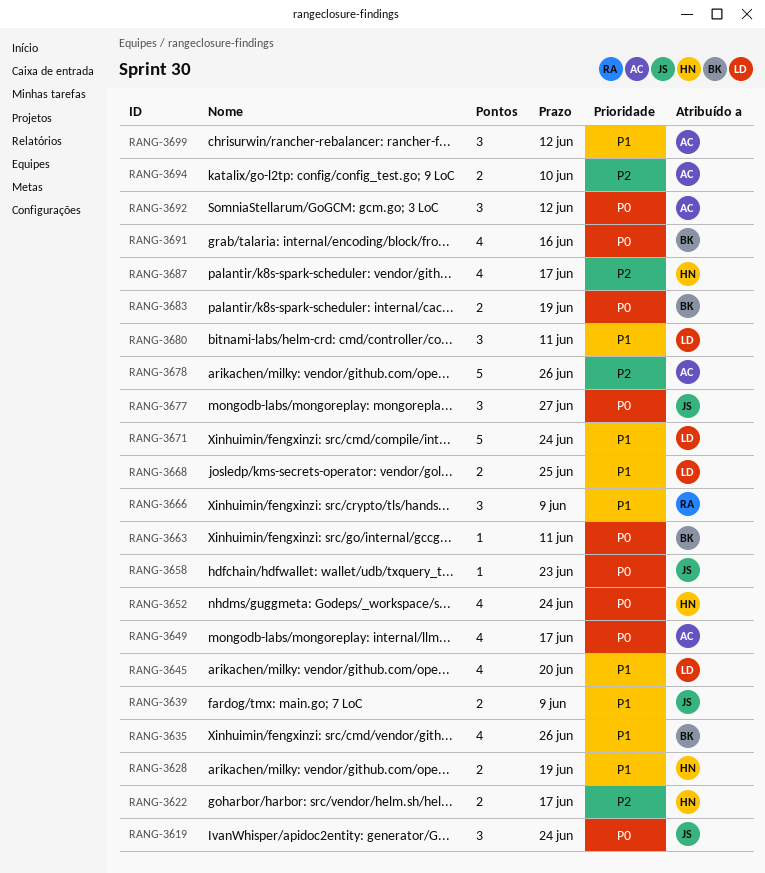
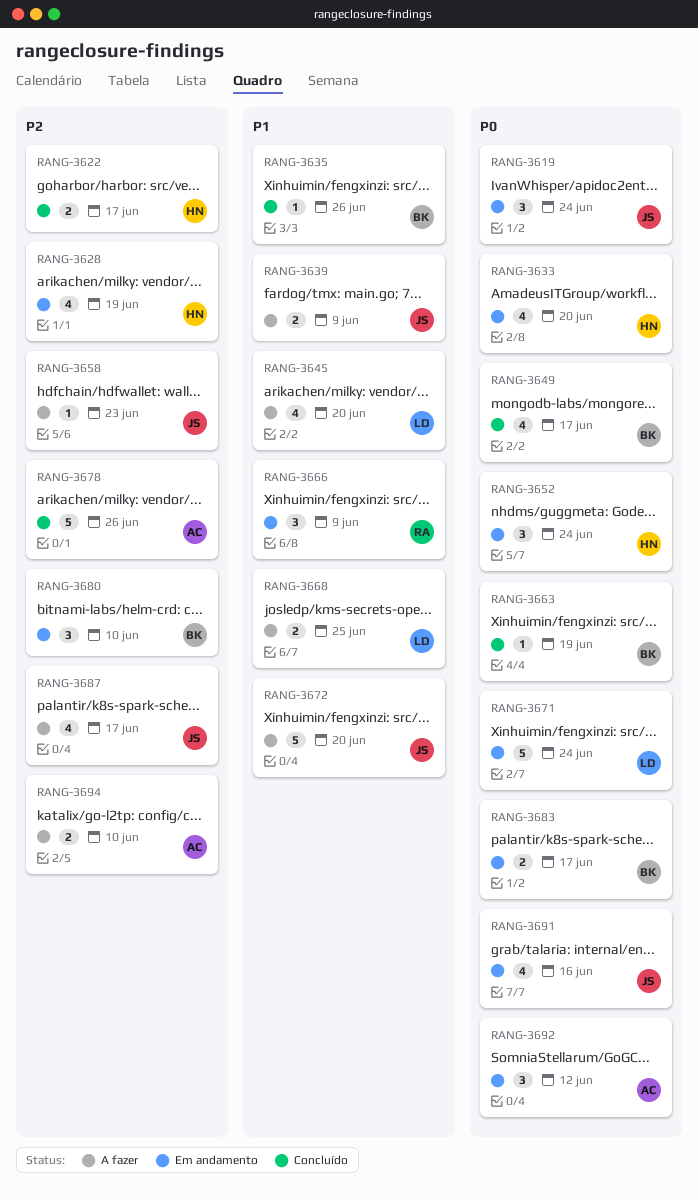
RANG-3628, priority: P1 -> P2
RANG-3628, estimate: 2 -> 4
RANG-3633: none -> present
RANG-3635, estimate: 4 -> 1
RANG-3649, owner: AC -> BK
RANG-3652, estimate: 4 -> 3
RANG-3658, priority: P0 -> P2
RANG-3663, due: Jun 11 -> Jun 19
RANG-3671, priority: P1 -> P0
RANG-3672: none -> present
RANG-3677: present -> none
RANG-3680, owner: LD -> BK
RANG-3680, priority: P1 -> P2
RANG-3680, due: Jun 11 -> Jun 10
RANG-3683, due: Jun 19 -> Jun 17
RANG-3687, owner: HN -> JS
RANG-3691, owner: BK -> JS
RANG-3699: present -> none

